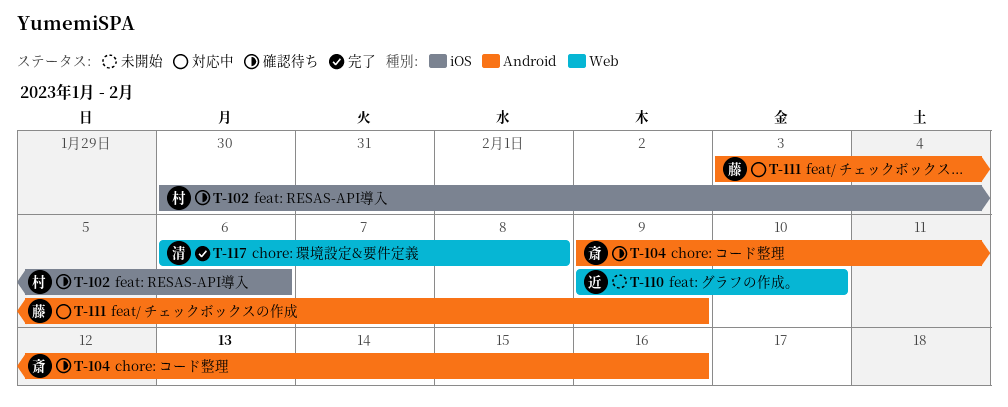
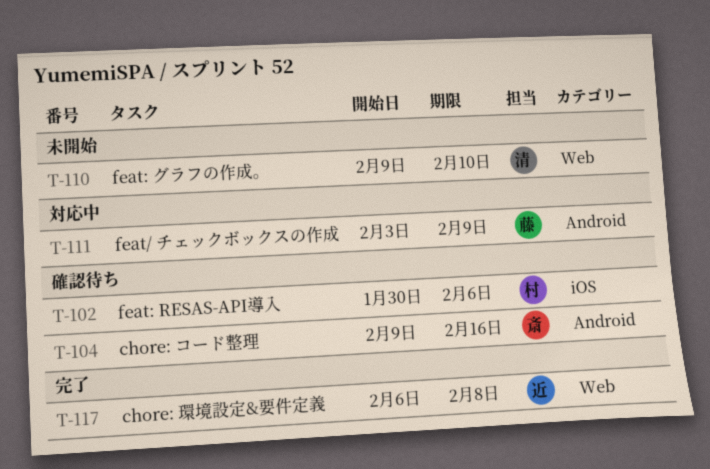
T-110, owner: 近 -> 清
T-117, owner: 清 -> 近

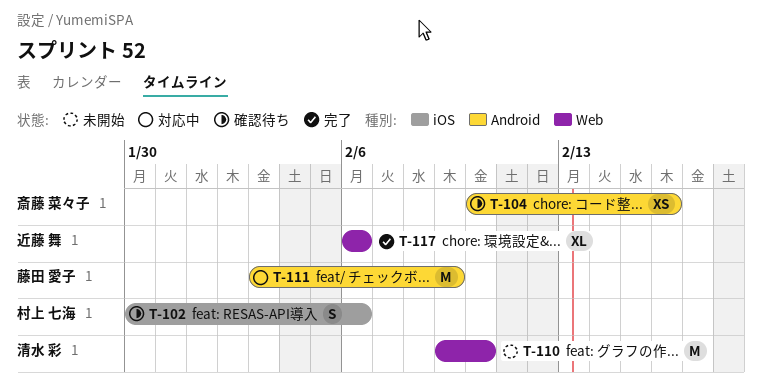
T-104, start: Feb 9 -> Feb 10
T-117, due: Feb 8 -> Feb 6

